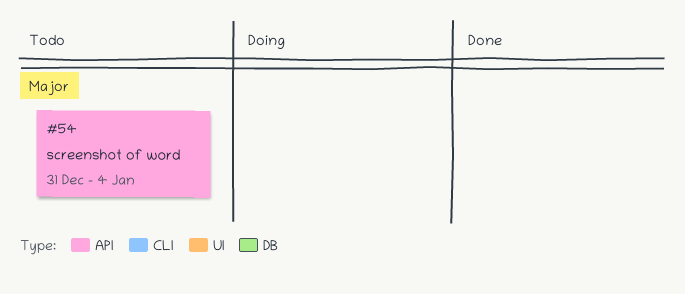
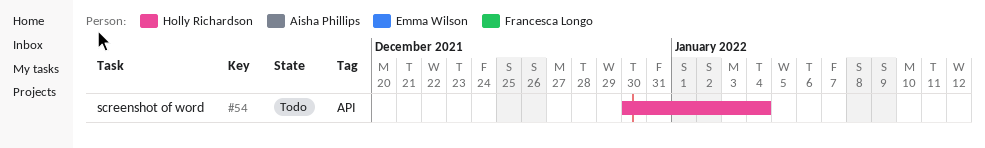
#54, start: Dec 31 -> Dec 30

